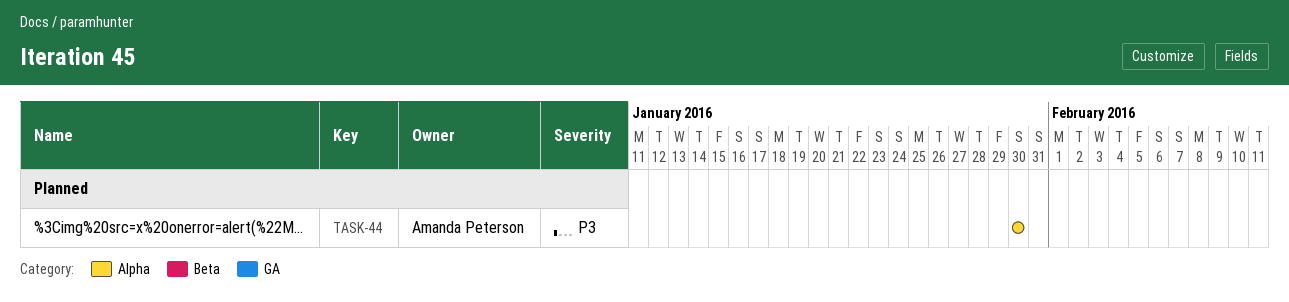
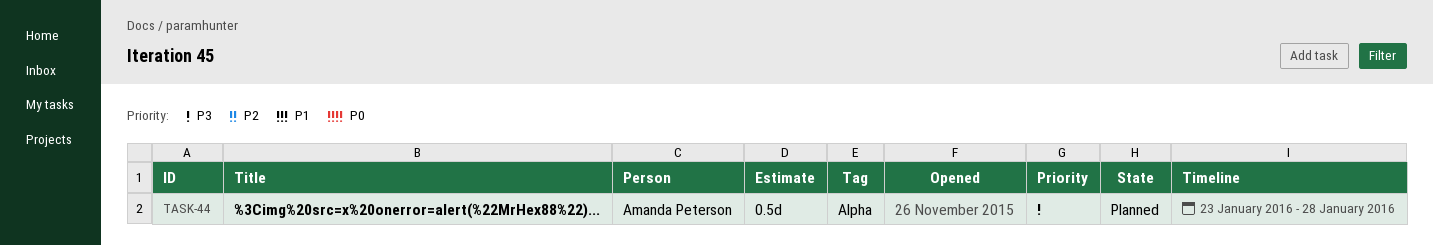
TASK-44, start: Jan 30 -> Jan 23
TASK-44, due: Jan 30 -> Jan 28

